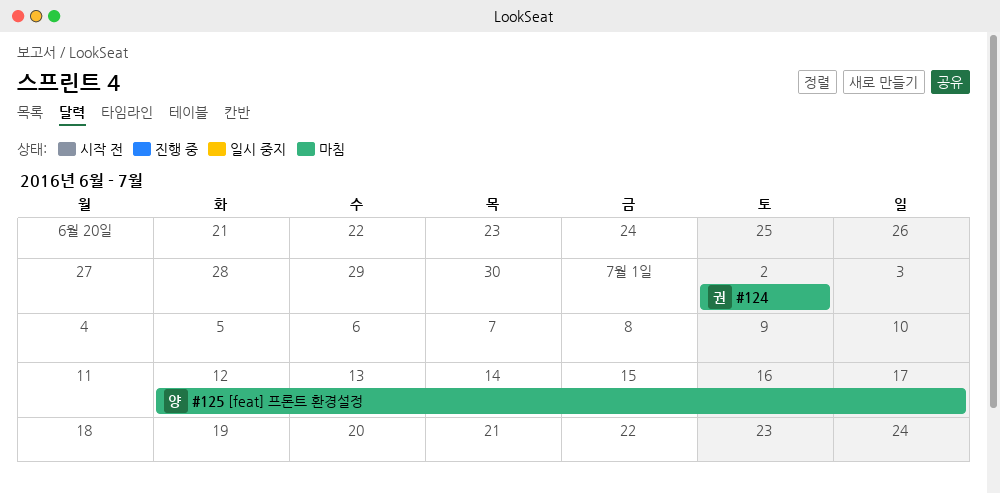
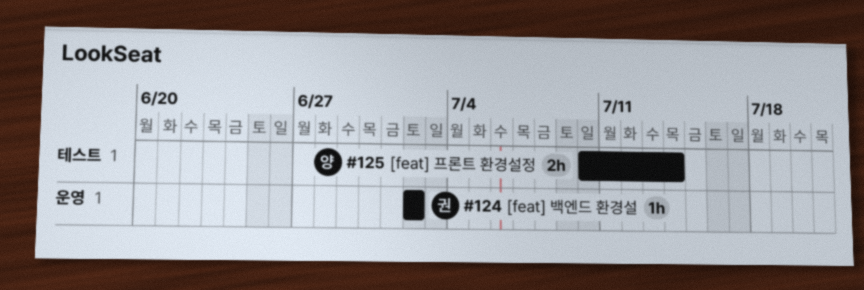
#125, start: Jul 12 -> Jul 10
#125, due: Jul 17 -> Jul 14

